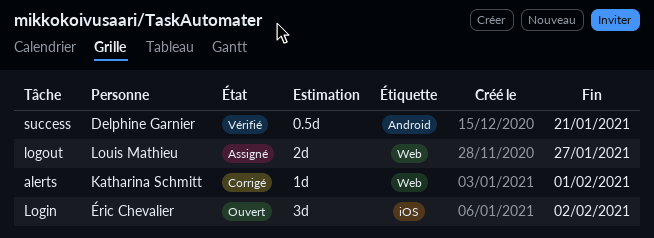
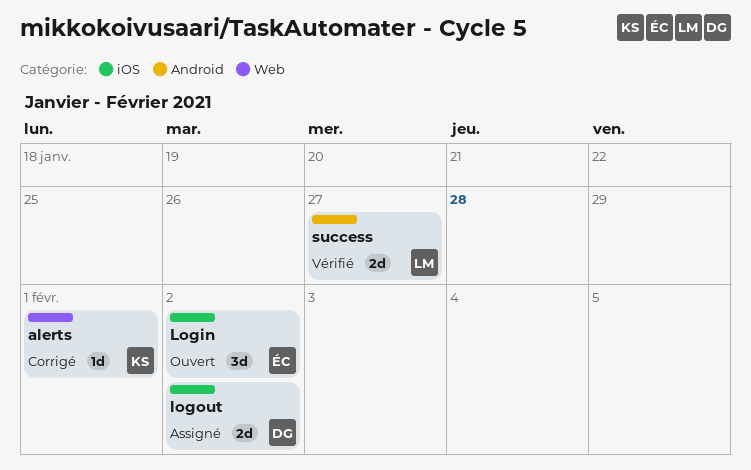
logout, owner: Louis Mathieu -> Delphine Garnier
logout, label: Web -> iOS
logout, due: Jan 27 -> Feb 2
success, owner: Delphine Garnier -> Louis Mathieu
success, estimate: 0.5d -> 2d
success, due: Jan 21 -> Jan 27

